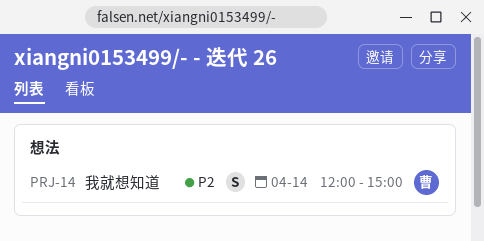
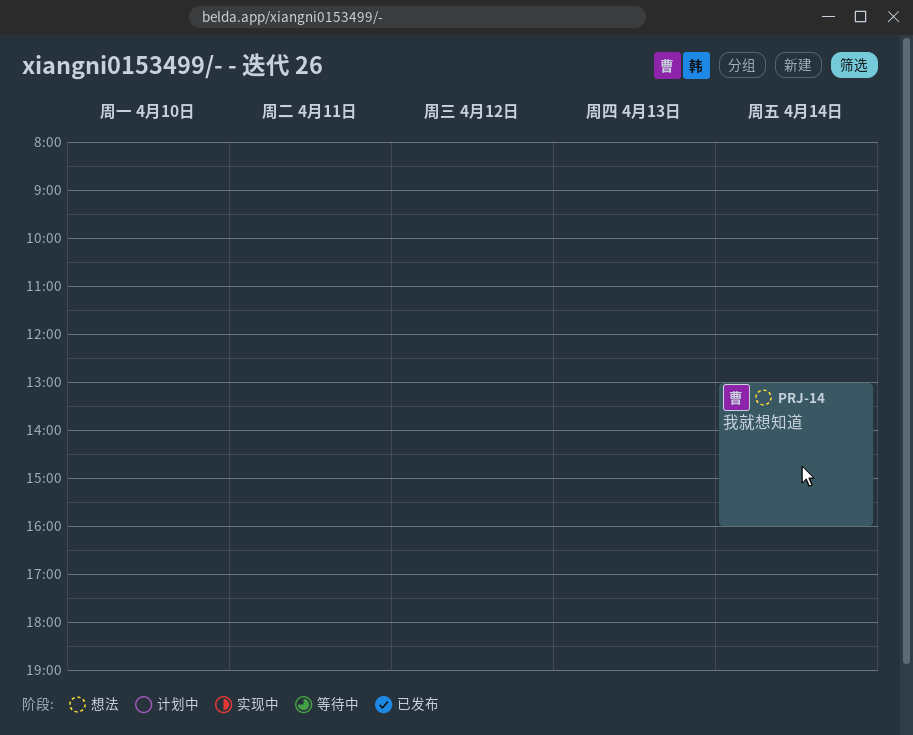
PRJ-14, begins: 12:00 -> 13:00
PRJ-14, ends: 15:00 -> 16:00

